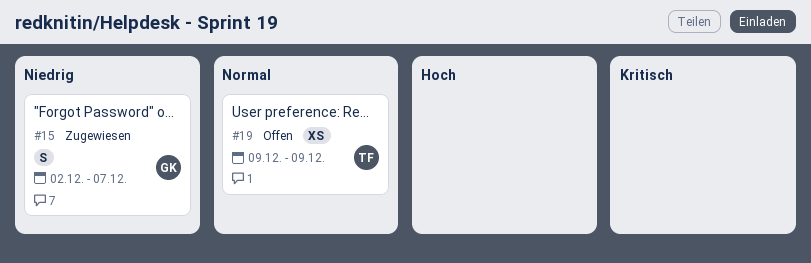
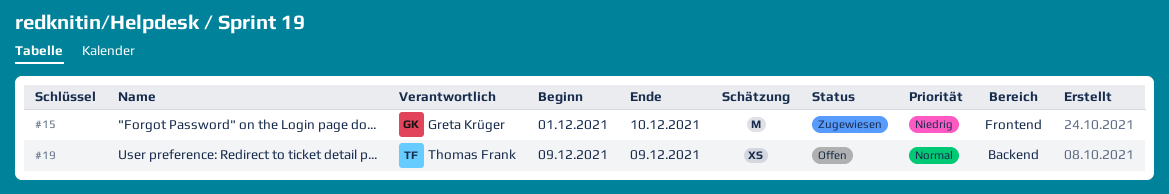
#15, estimate: S -> M
#15, start: Dec 2 -> Dec 1
#15, due: Dec 7 -> Dec 10

